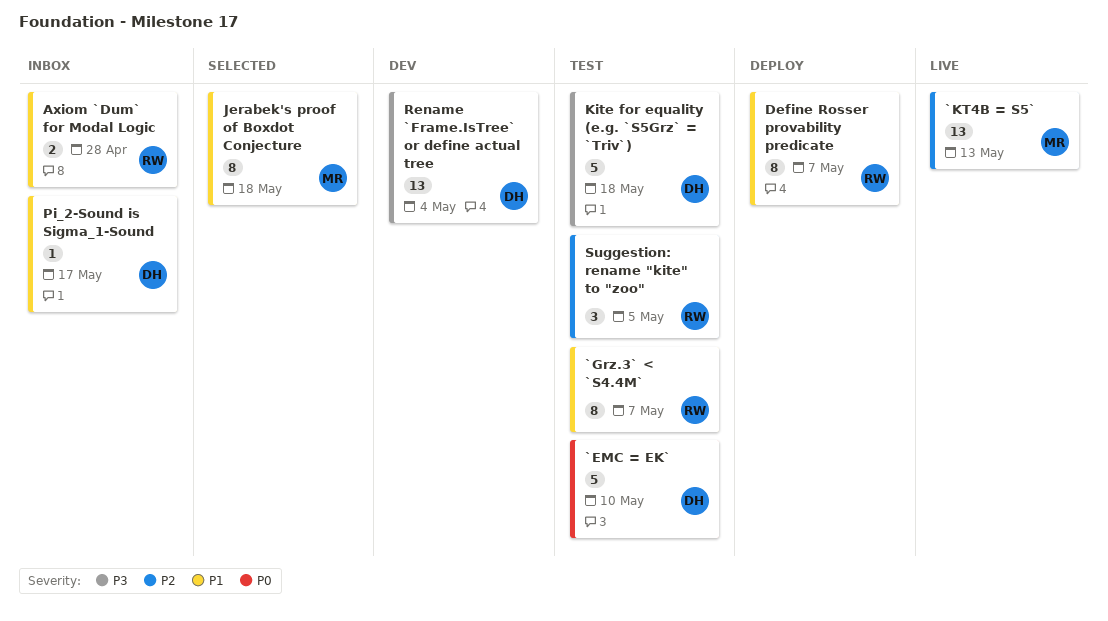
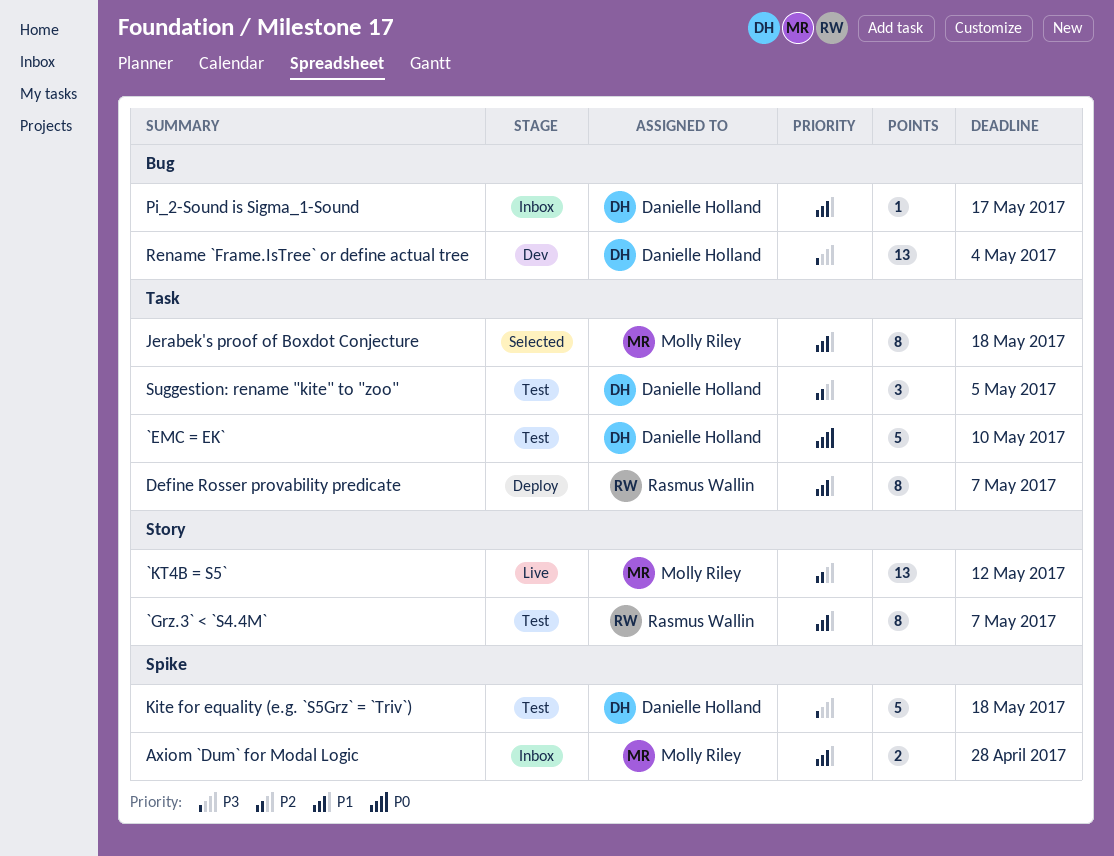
`KT4B = S5`, due: May 13 -> May 12
Axiom `Dum` for Modal Logic, owner: Rasmus Wallin -> Molly Riley
Suggestion: rename "kite" to "zoo", owner: Rasmus Wallin -> Danielle Holland

